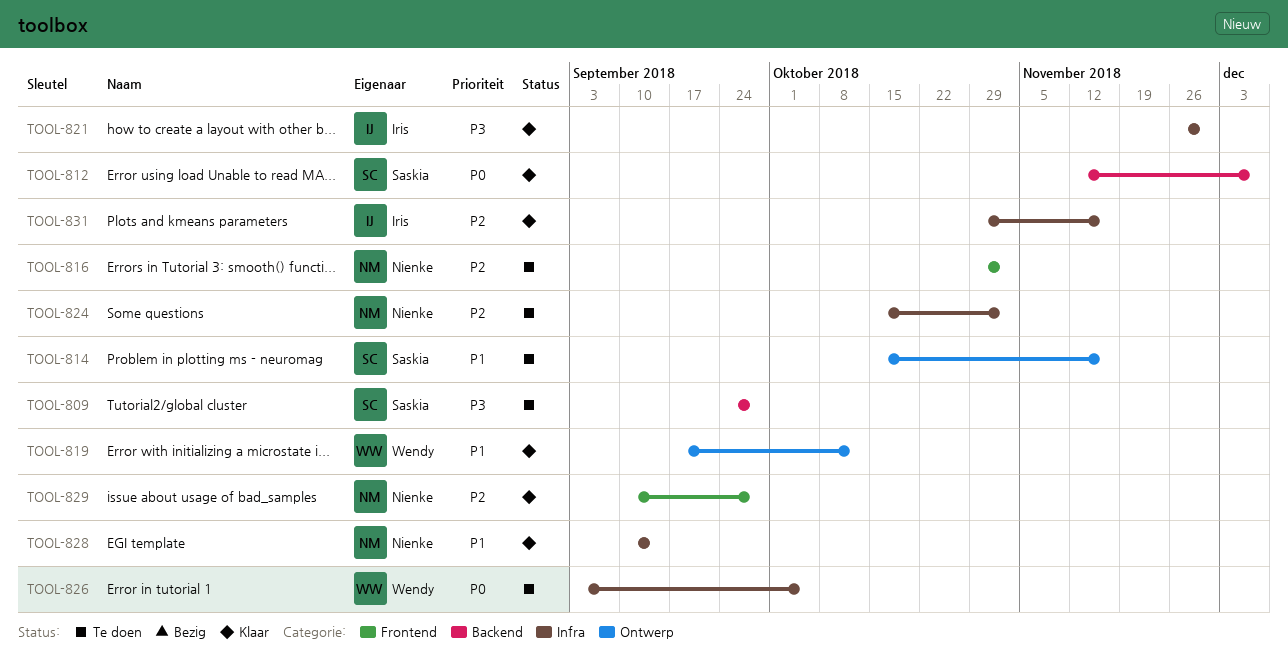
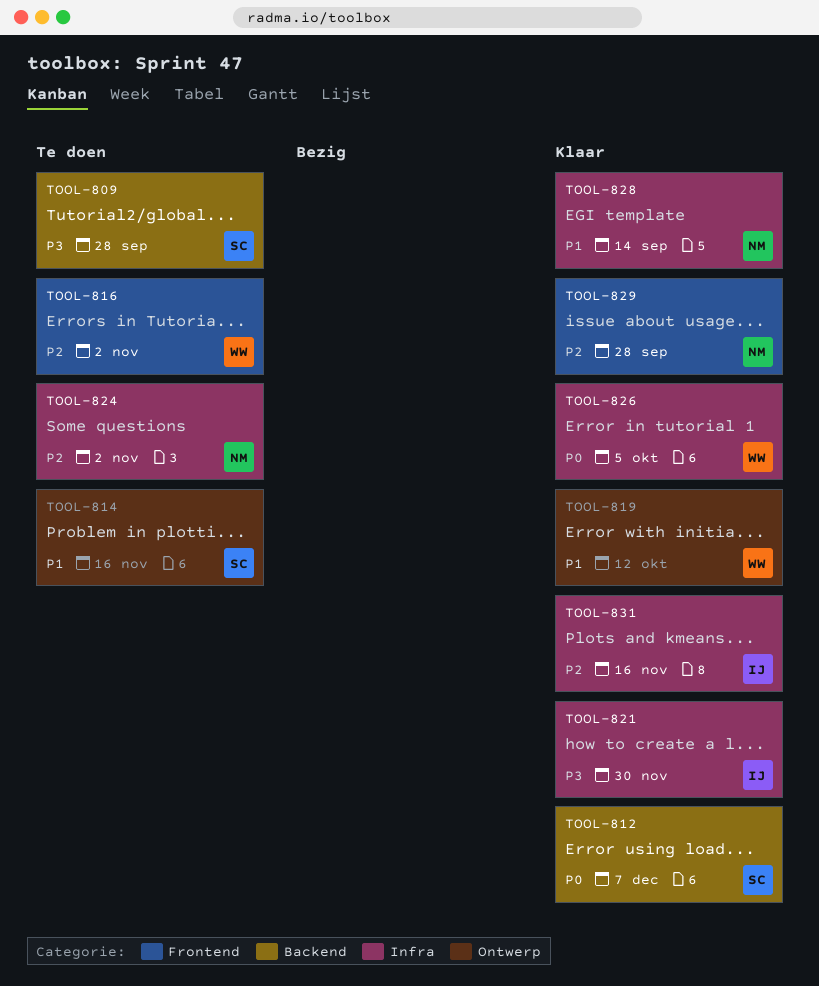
TOOL-816, owner: Nienke -> Wendy
TOOL-826, status: Te doen -> Klaar

